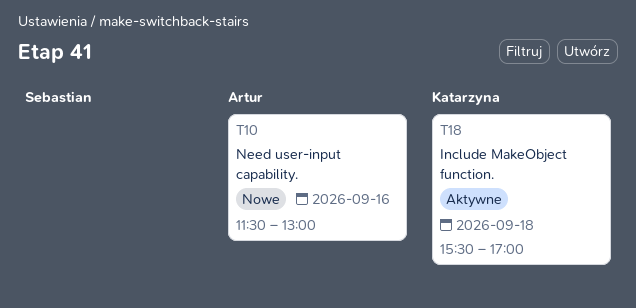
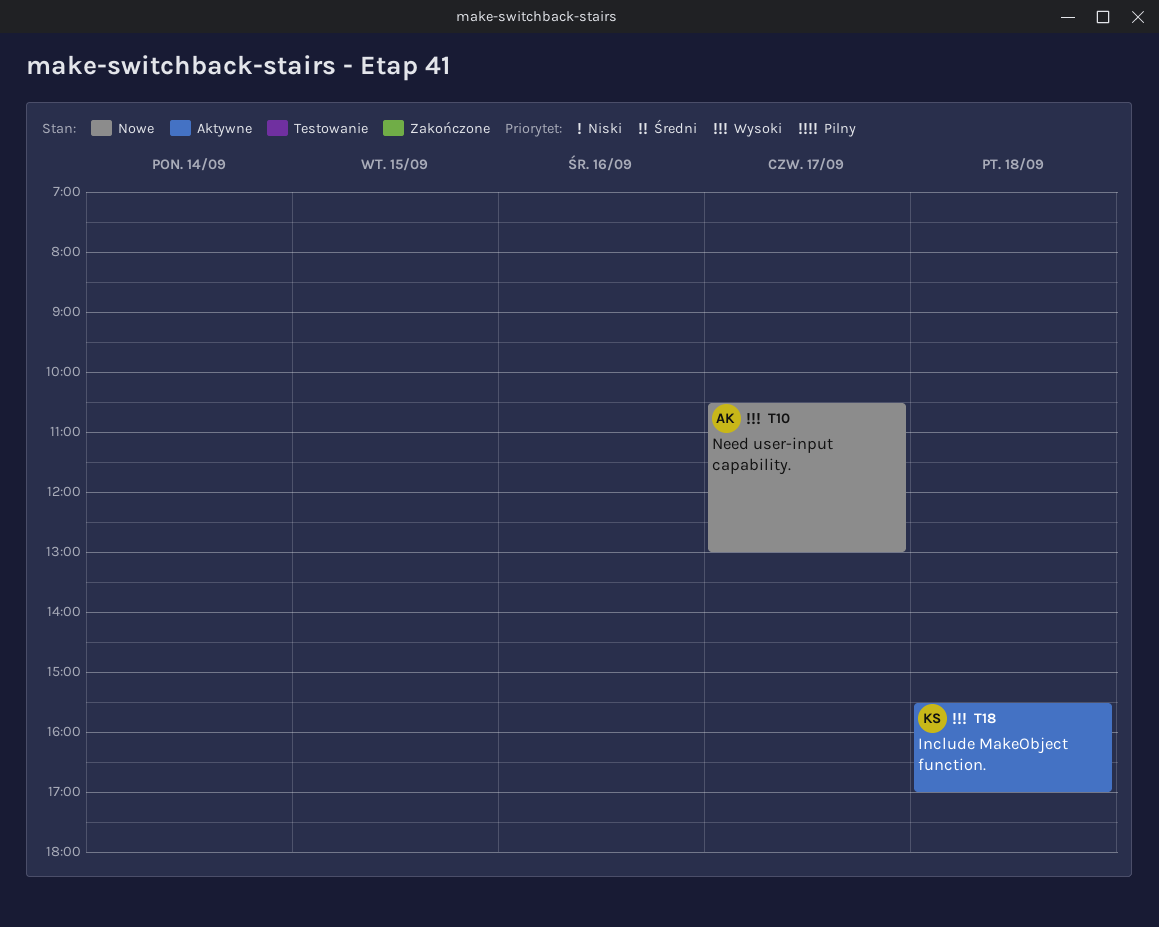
T10, day: Sep 16 -> Sep 17
T10, begins: 11:30 -> 10:30

